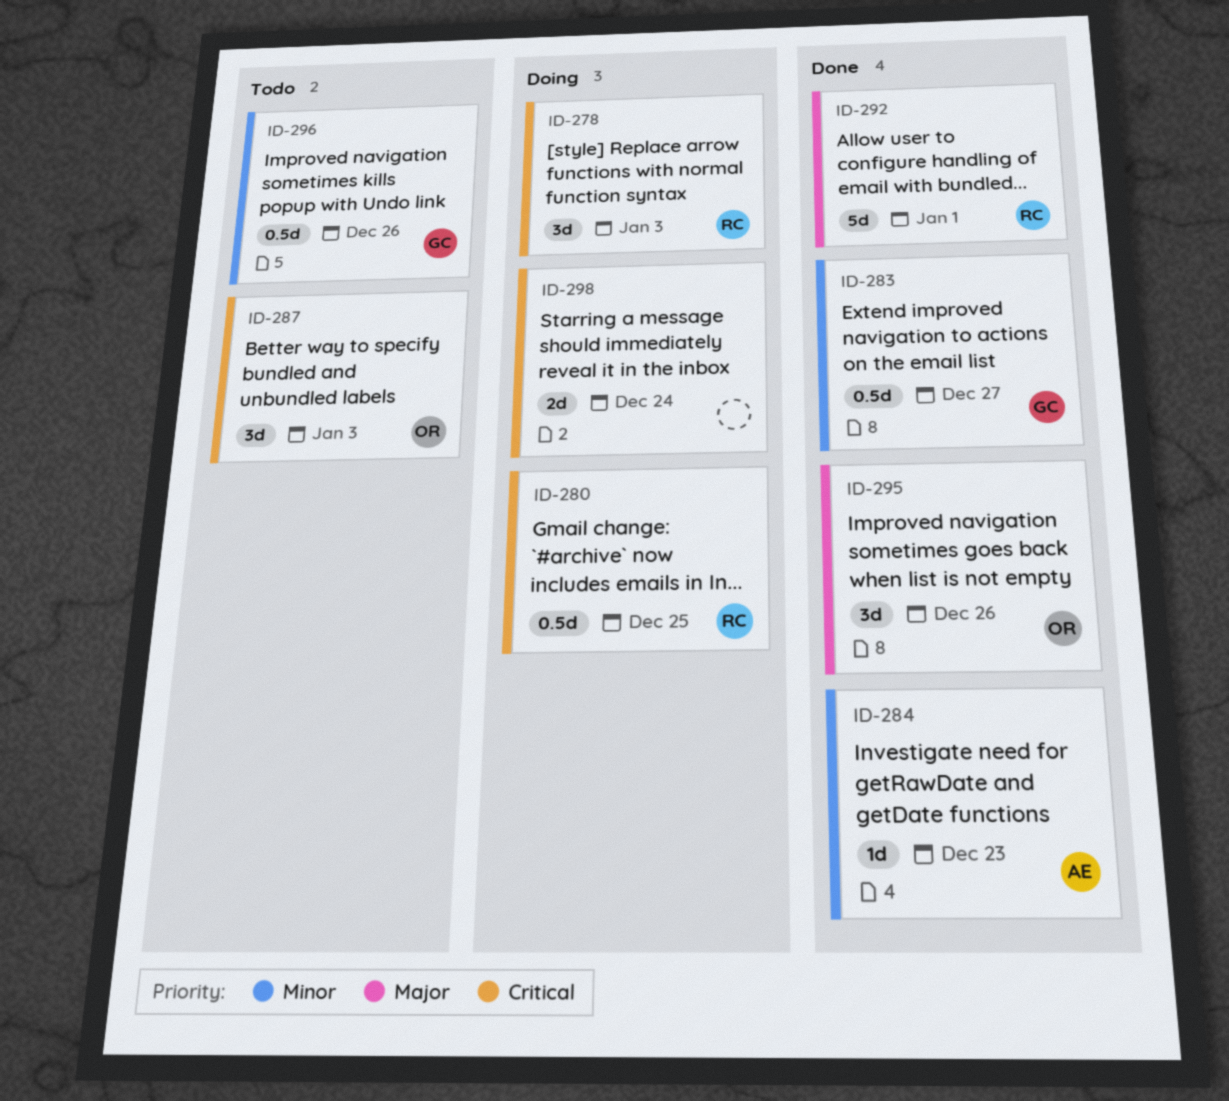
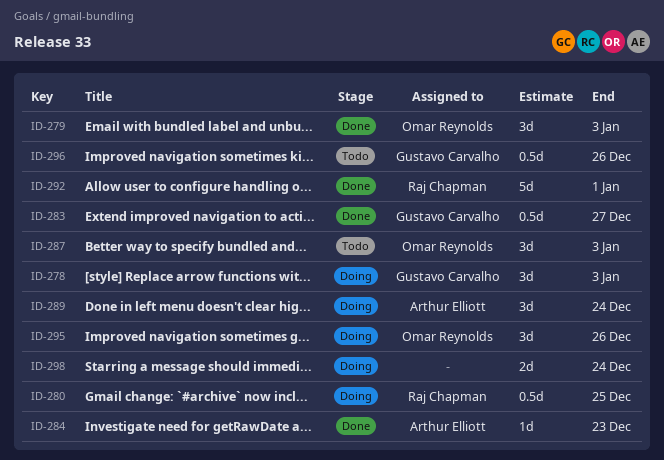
ID-278, owner: Raj Chapman -> Gustavo Carvalho
ID-279: none -> present
ID-289: none -> present
ID-295, status: Done -> Doing

